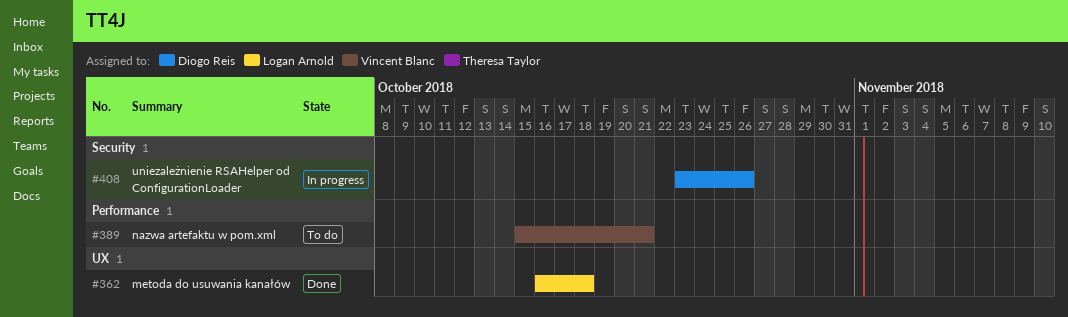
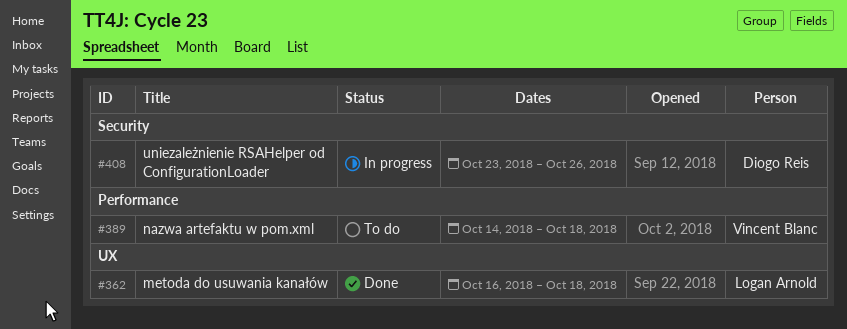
#389, start: Oct 15 -> Oct 14
#389, due: Oct 21 -> Oct 18

